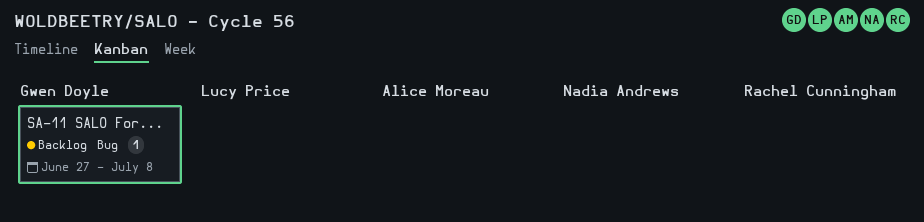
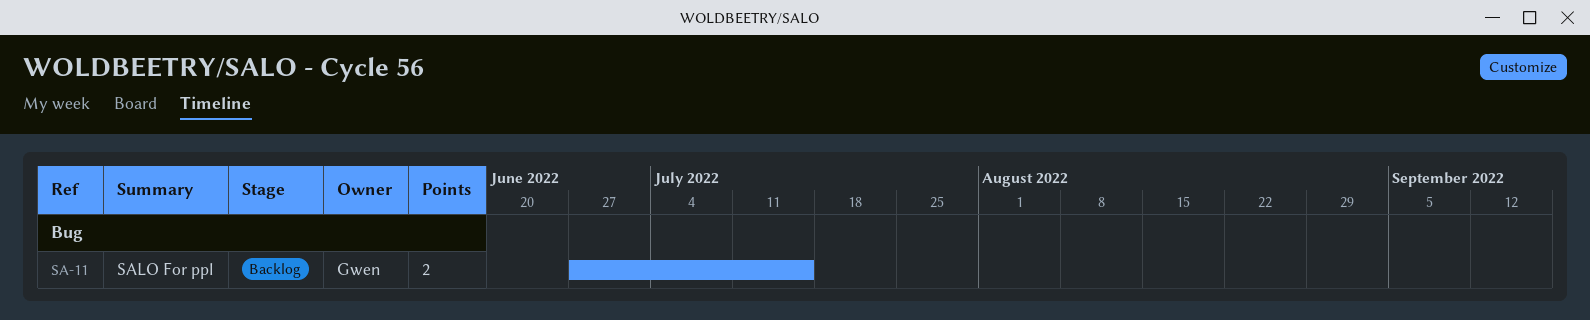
SA-11, estimate: 1 -> 2
SA-11, due: Jul 8 -> Jul 15

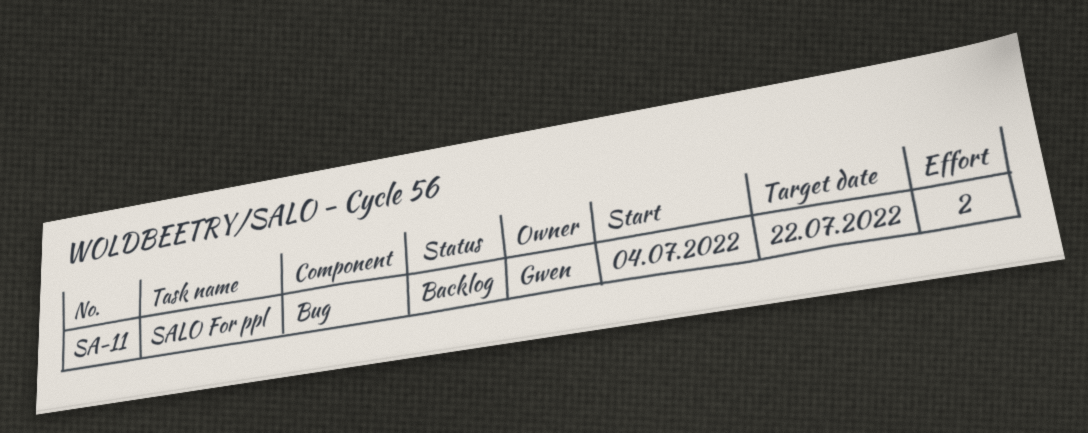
SA-11, start: Jun 27 -> Jul 4
SA-11, due: Jul 15 -> Jul 22

